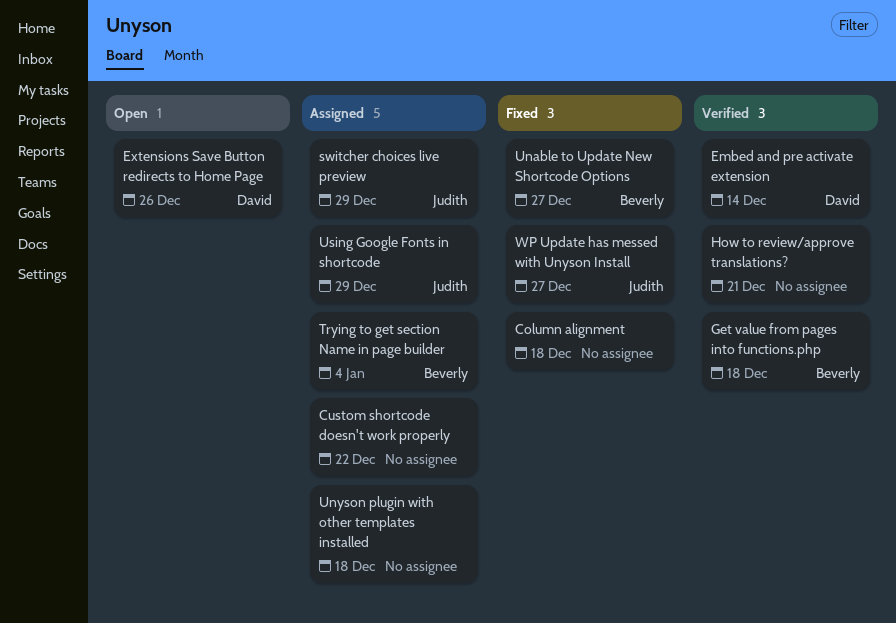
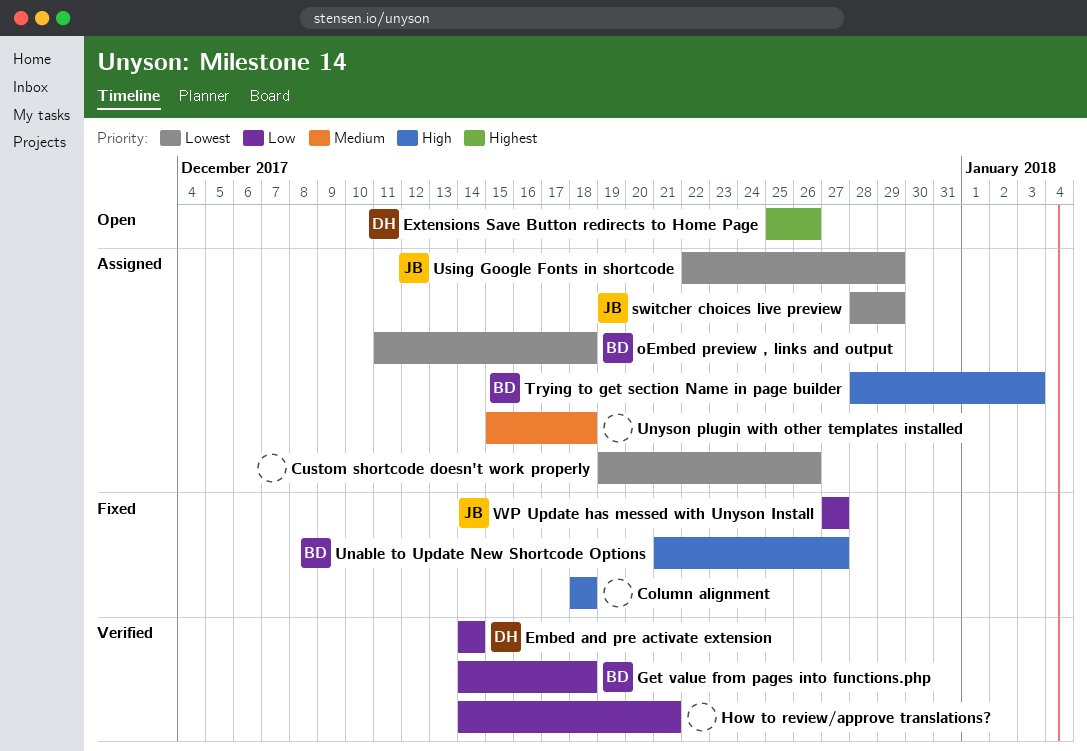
Custom shortcode doesn't work properly, due: Dec 22 -> Dec 26
oEmbed preview , links and output: none -> present
Trying to get section Name in page builder, due: Jan 4 -> Jan 3

